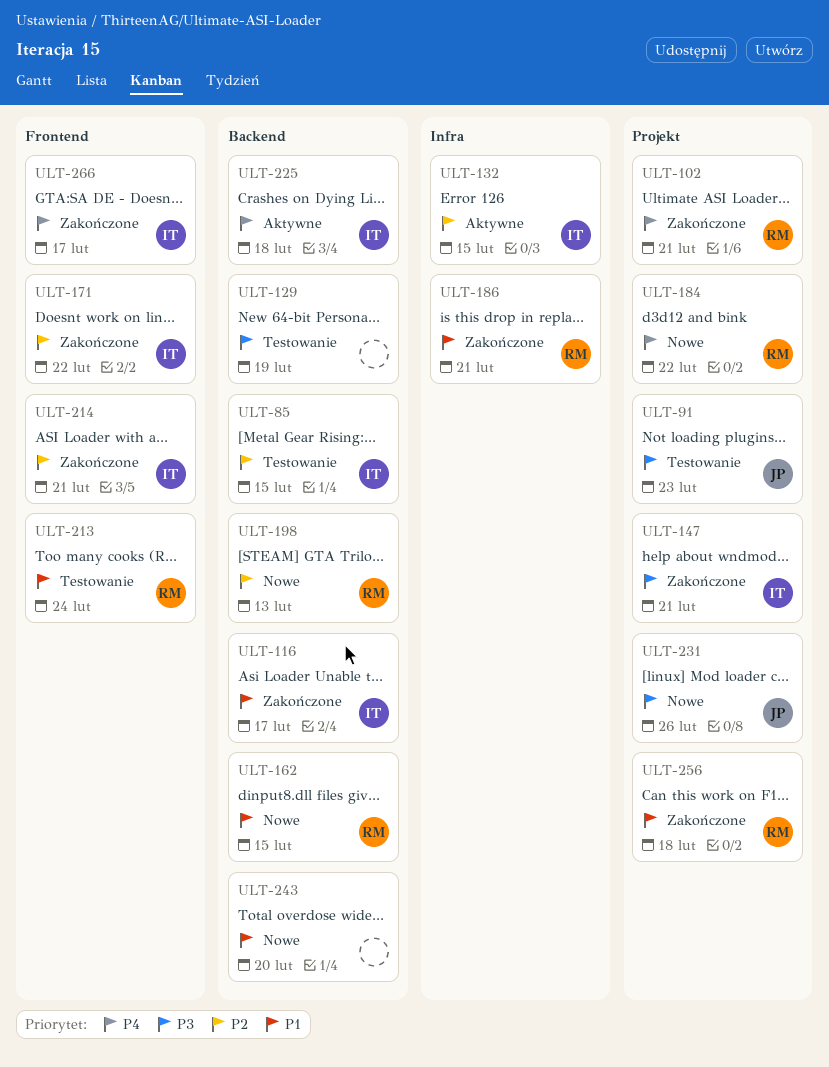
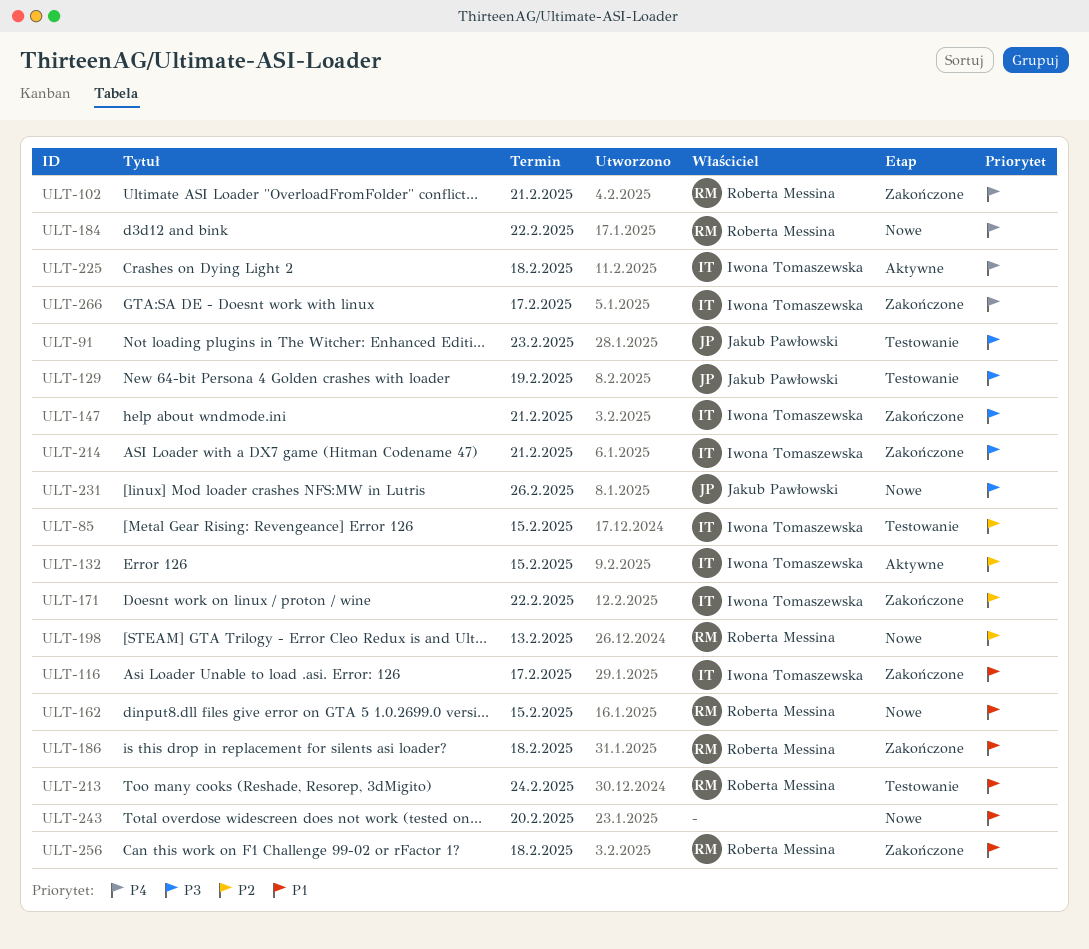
ULT-129, owner: none -> Jakub Pawłowski
ULT-186, due: Feb 21 -> Feb 18
ULT-214, priority: P2 -> P3

